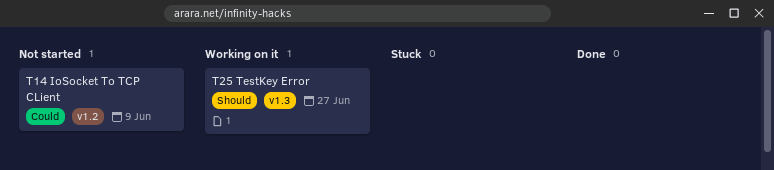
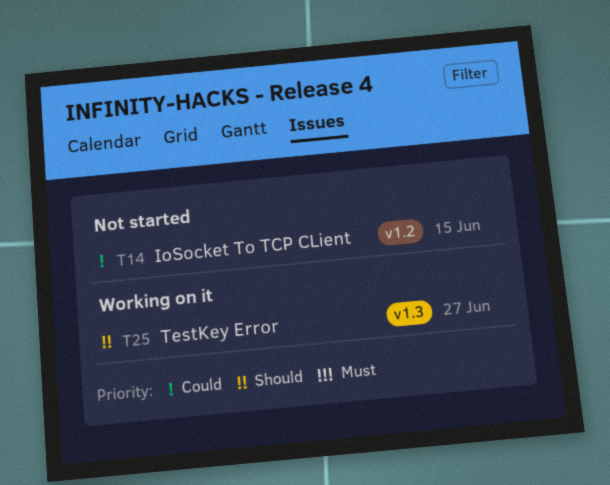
T14, due: Jun 9 -> Jun 15

